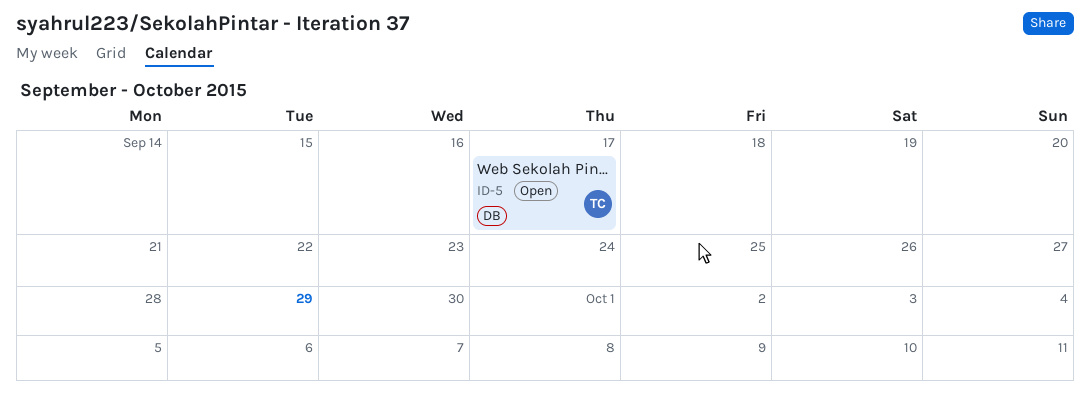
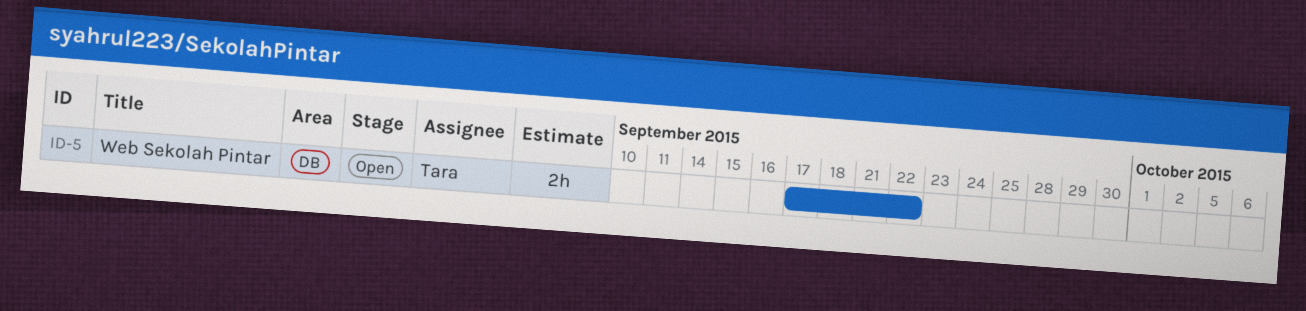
ID-5, due: Sep 17 -> Sep 22

